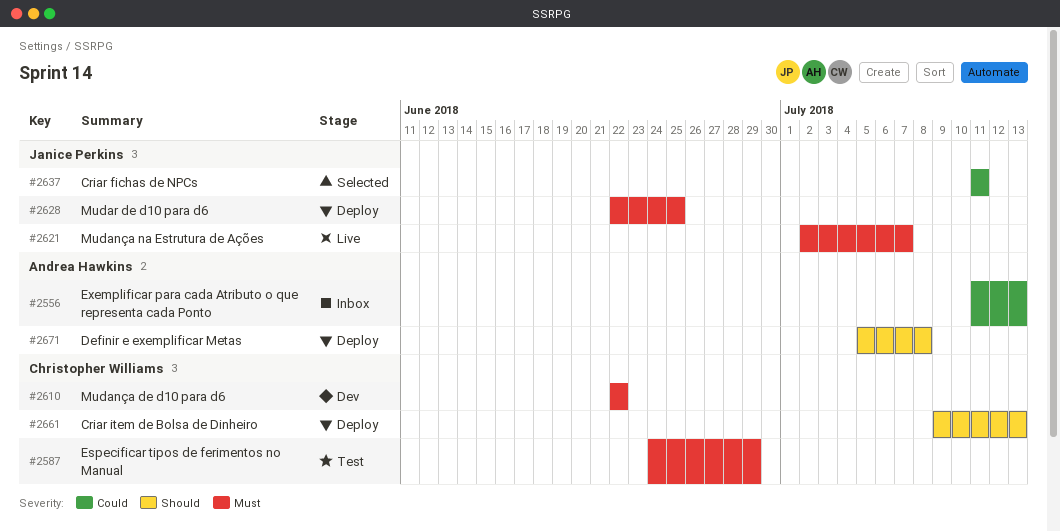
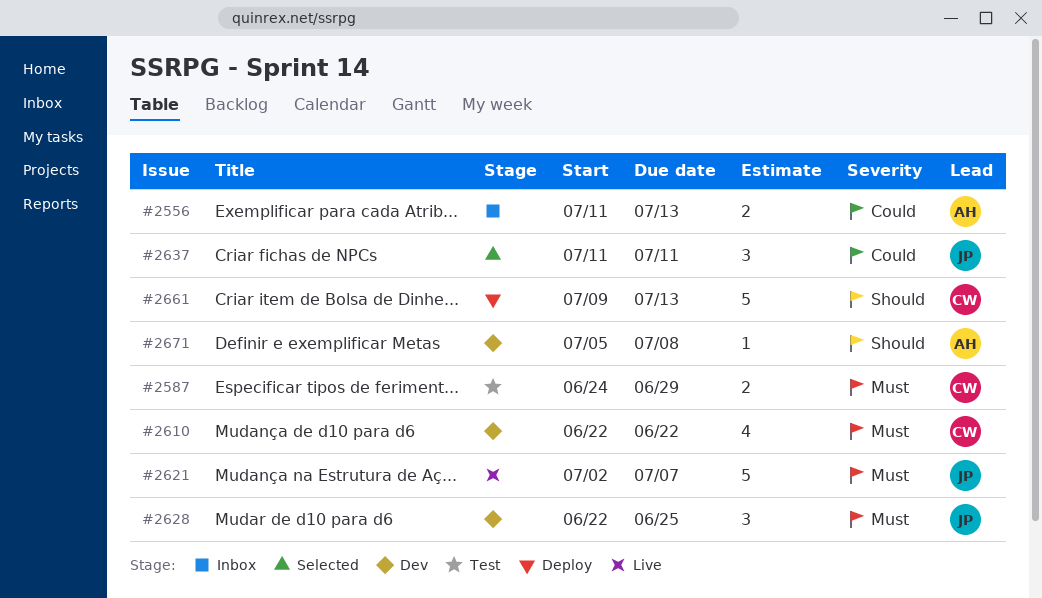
#2628, status: Deploy -> Dev
#2671, status: Deploy -> Dev

